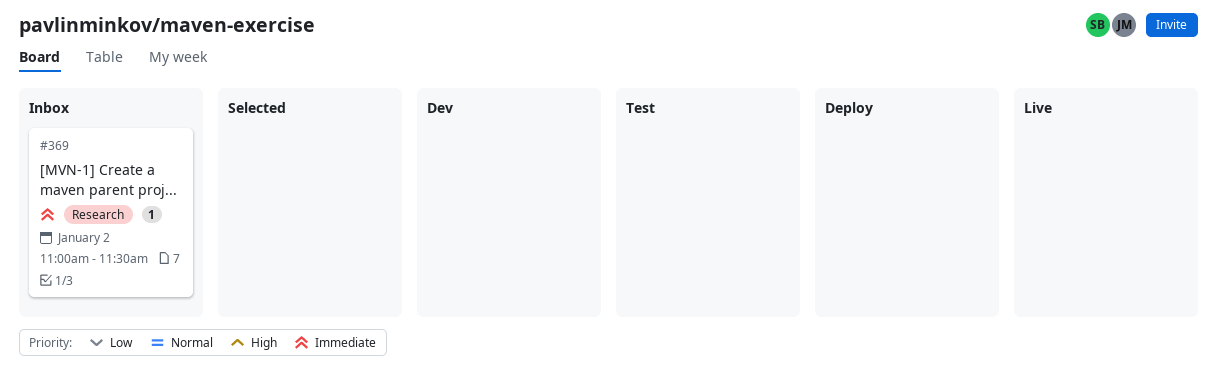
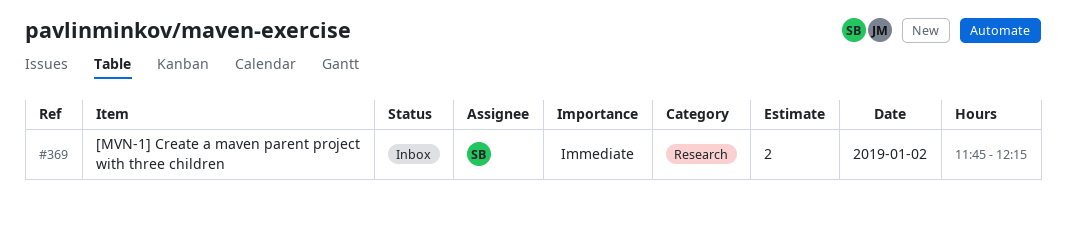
#369, estimate: 1 -> 2
#369, begins: 11:00 -> 11:45
#369, ends: 11:30 -> 12:15

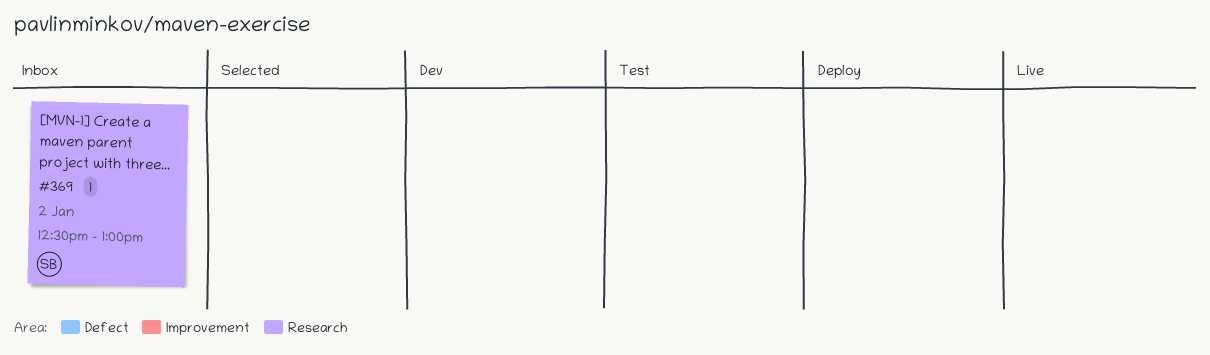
#369, estimate: 2 -> 1
#369, begins: 11:45 -> 12:30
#369, ends: 12:15 -> 13:00

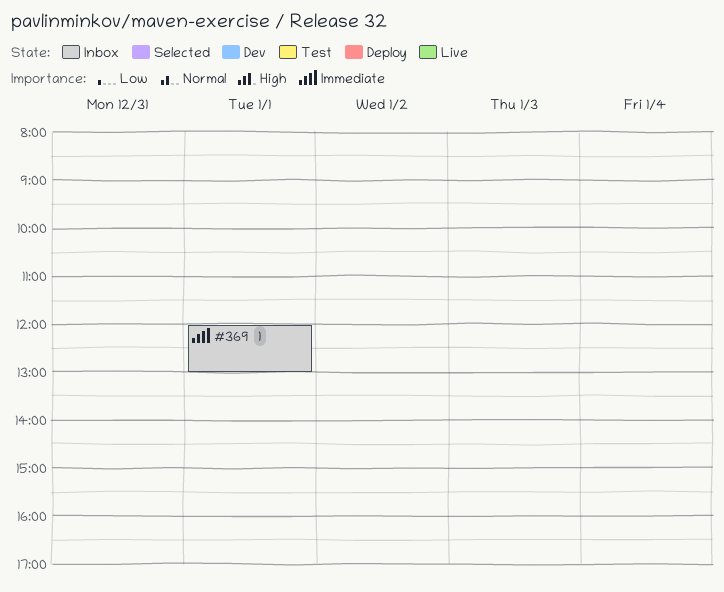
#369, day: Jan 2 -> Jan 1
#369, begins: 12:30 -> 12:00

